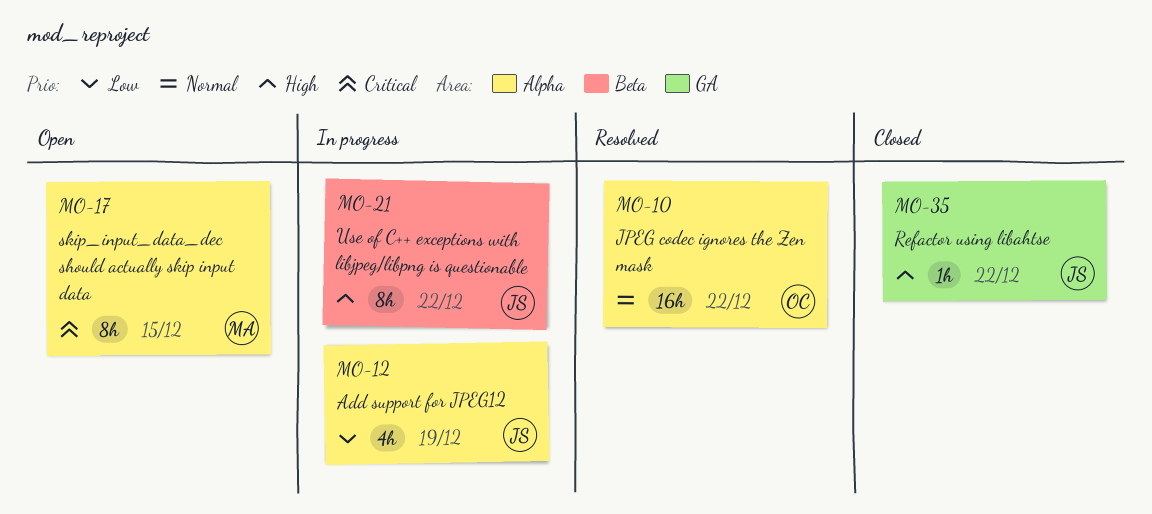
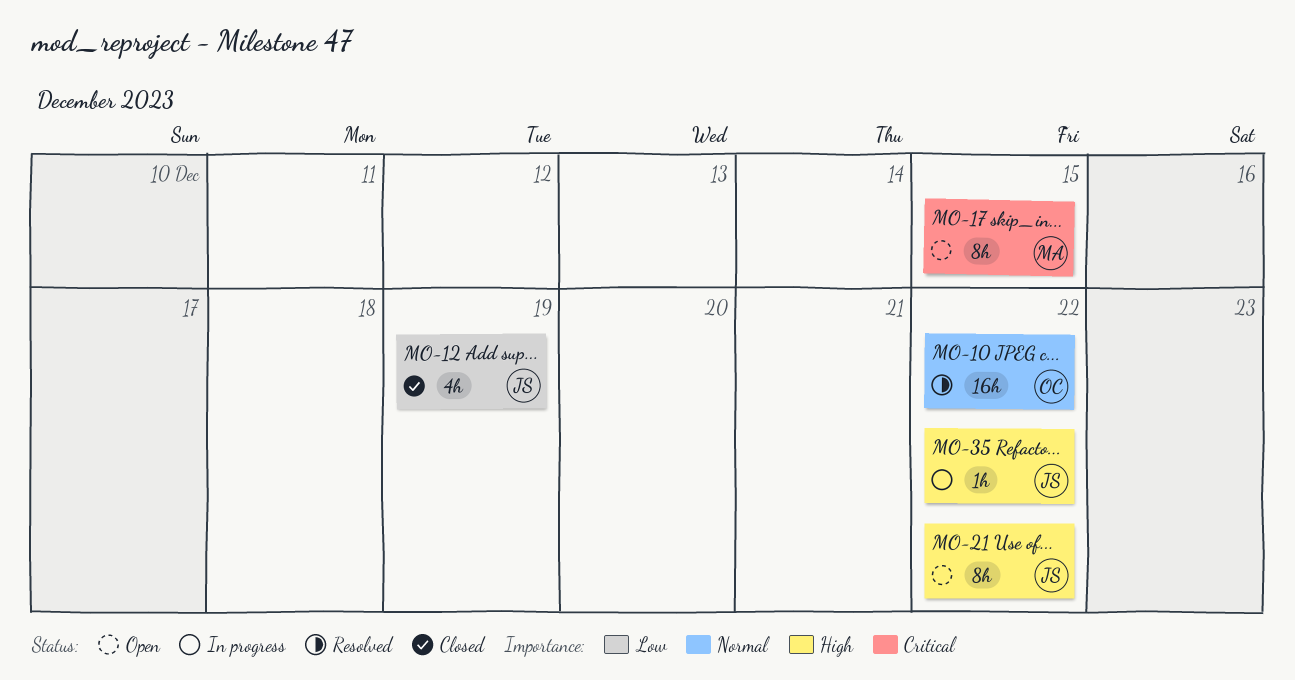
MO-12, status: In progress -> Closed
MO-21, status: In progress -> Open
MO-35, status: Closed -> In progress

